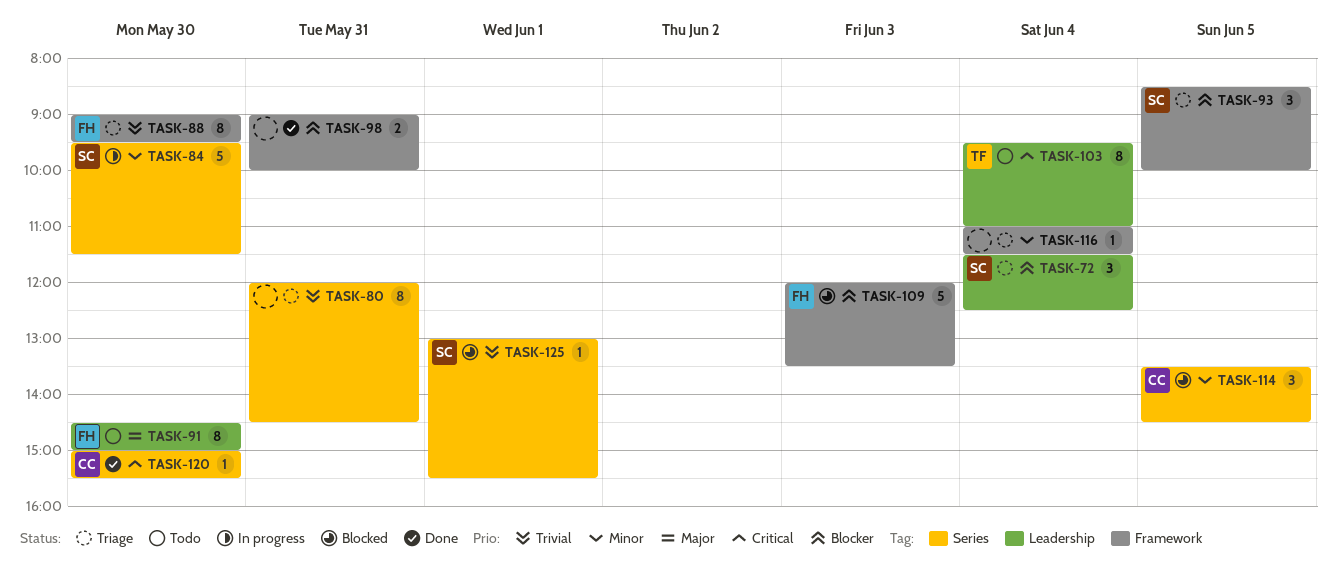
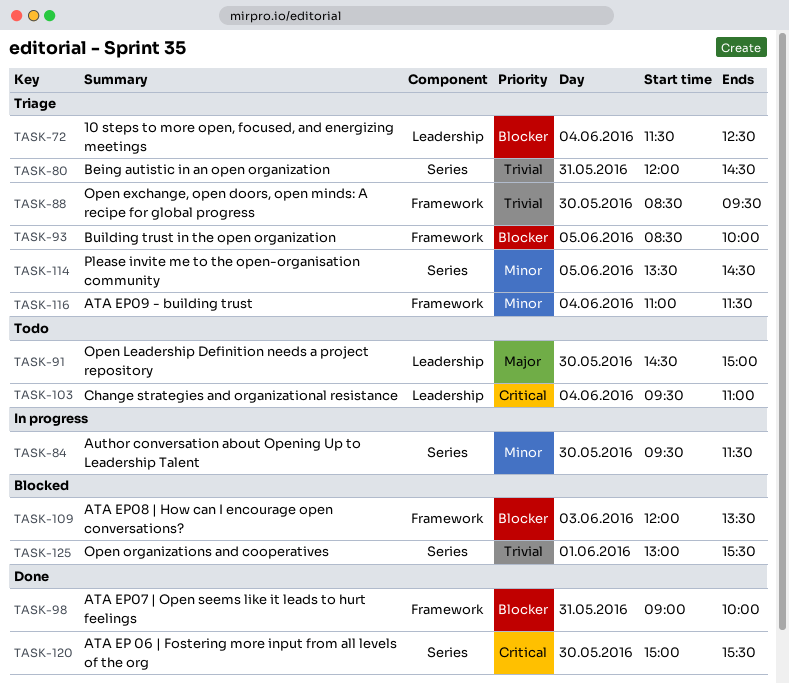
TASK-88, begins: 09:00 -> 08:30
TASK-114, status: Blocked -> Triage

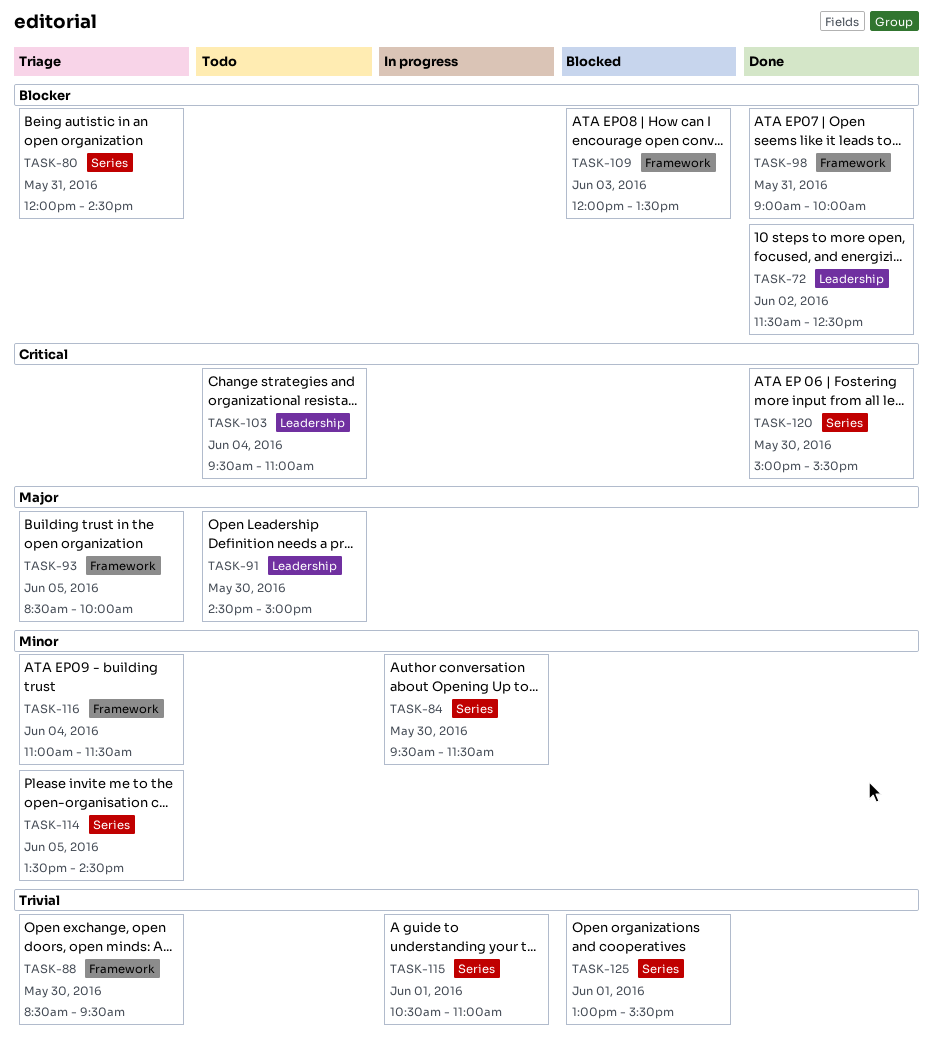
TASK-72, status: Triage -> Done
TASK-72, day: Jun 4 -> Jun 2
TASK-80, priority: Trivial -> Blocker
TASK-93, priority: Blocker -> Major
TASK-115: none -> present

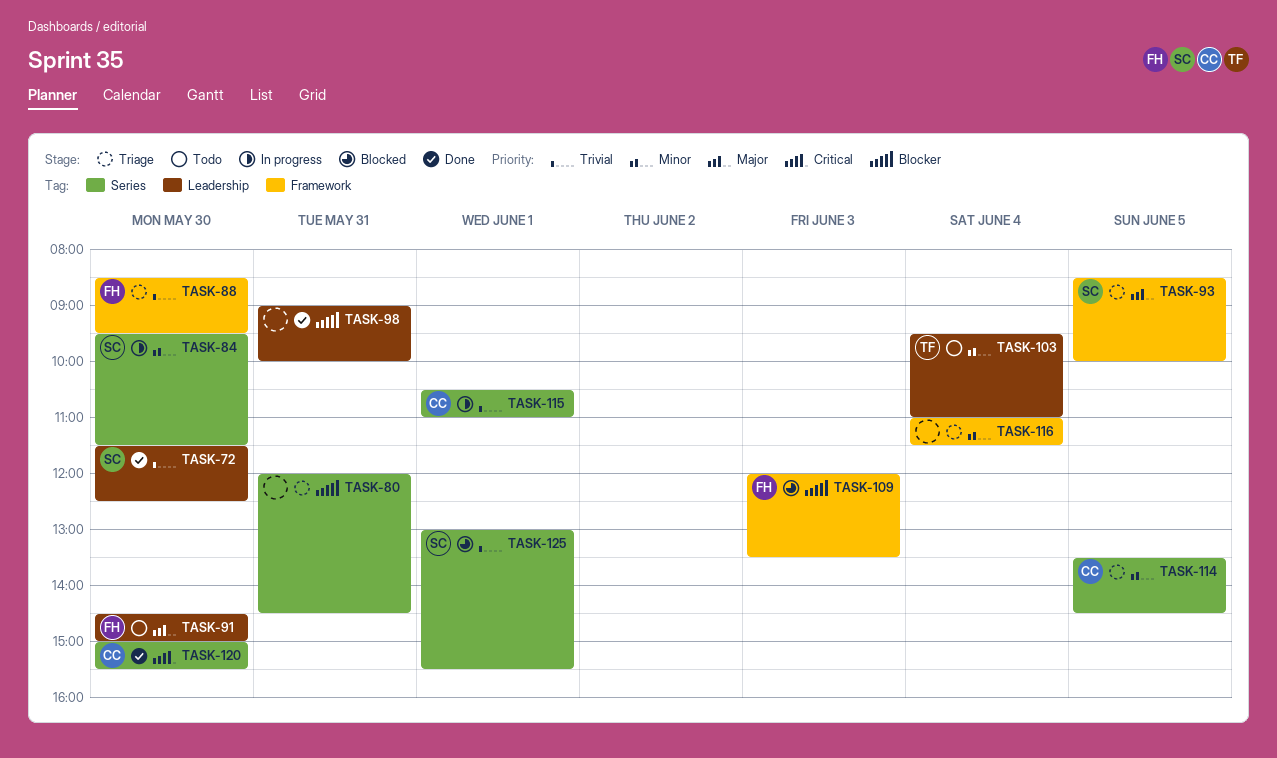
TASK-72, priority: Blocker -> Trivial
TASK-72, day: Jun 2 -> May 30
TASK-98, label: Framework -> Leadership
TASK-103, priority: Critical -> Minor

